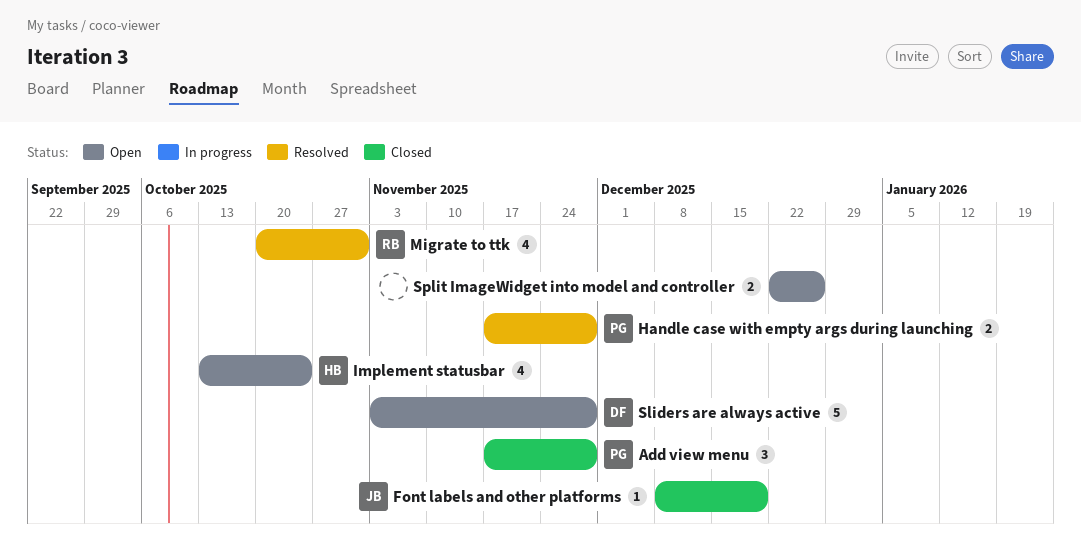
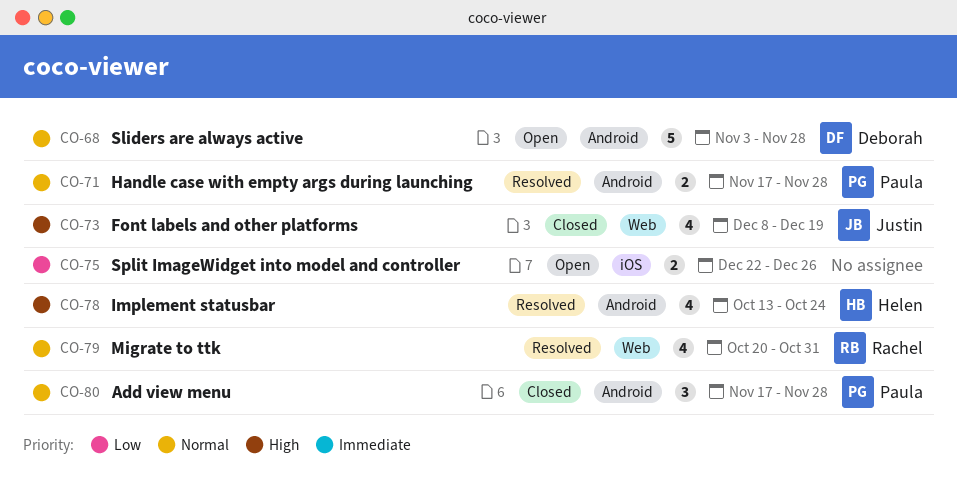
Font labels and other platforms, estimate: 1 -> 4
Implement statusbar, status: Open -> Resolved

